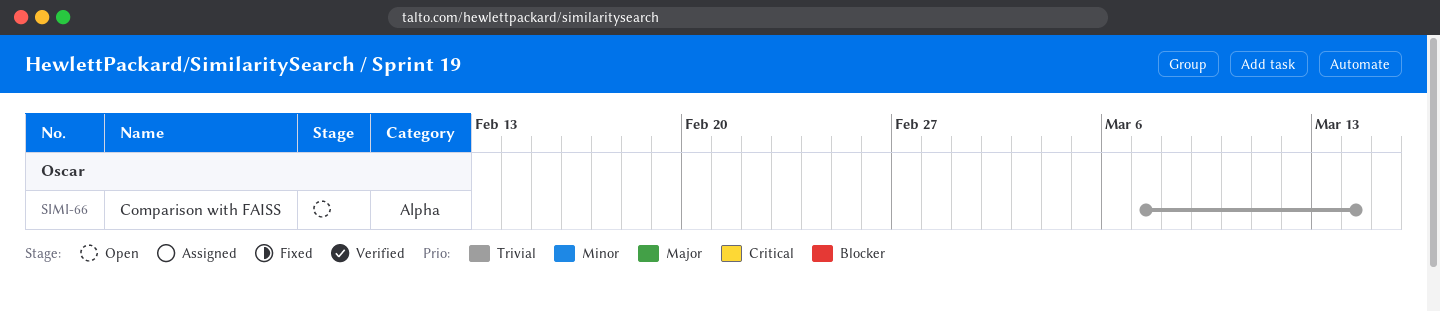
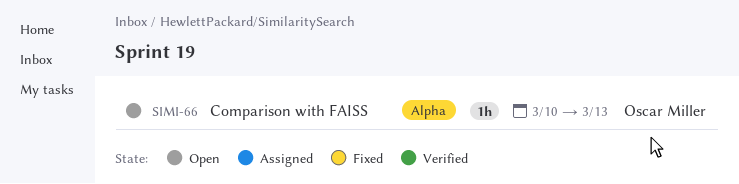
SIMI-66, start: Mar 7 -> Mar 10
SIMI-66, due: Mar 14 -> Mar 13

